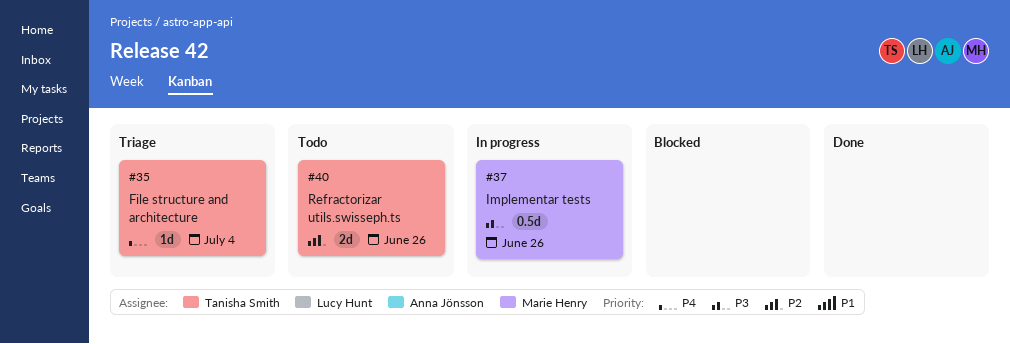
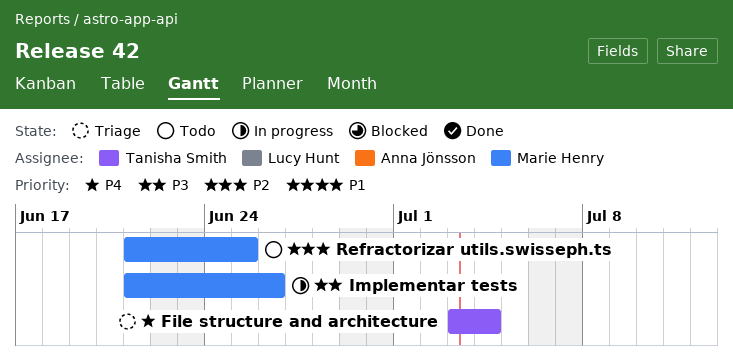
Refractorizar utils.swisseph.ts, owner: Tanisha Smith -> Marie Henry
Refractorizar utils.swisseph.ts, due: Jun 26 -> Jun 25

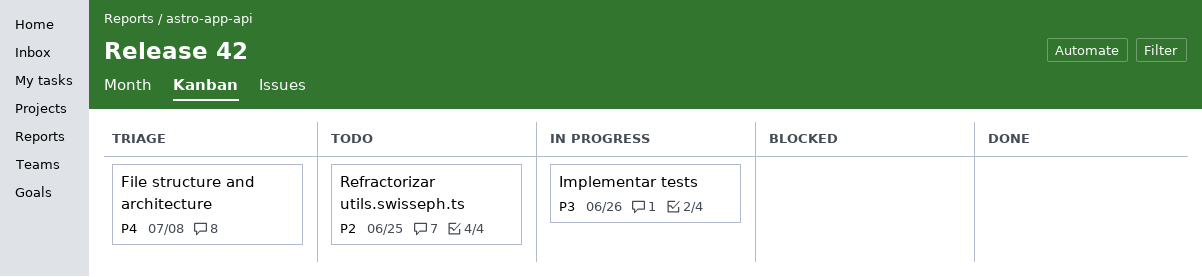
File structure and architecture, due: Jul 4 -> Jul 8

